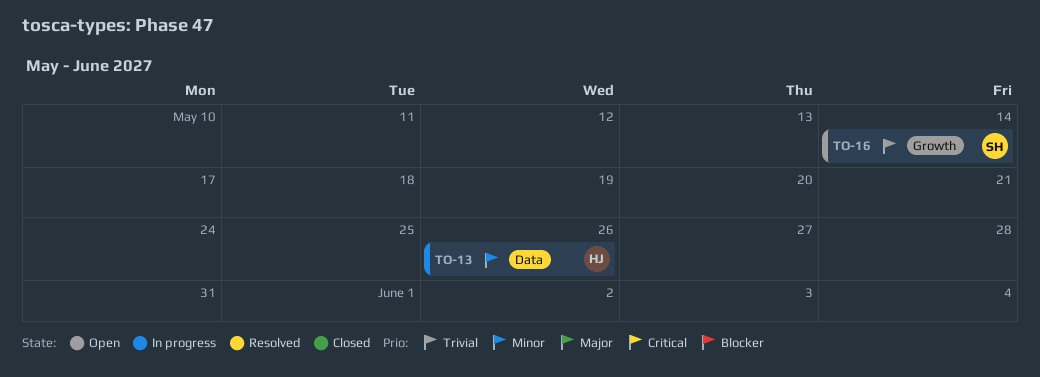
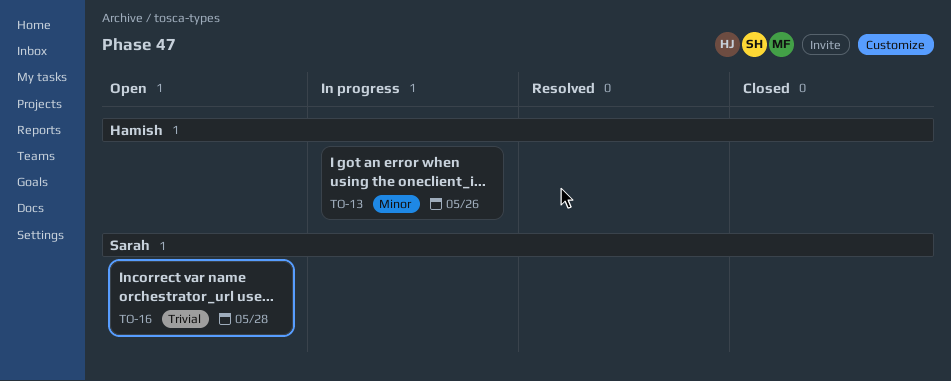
TO-16, due: May 14 -> May 28

